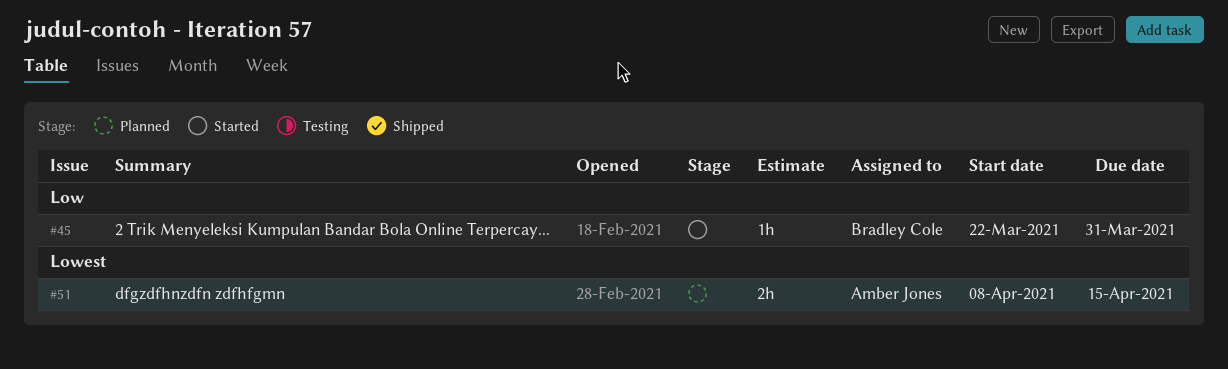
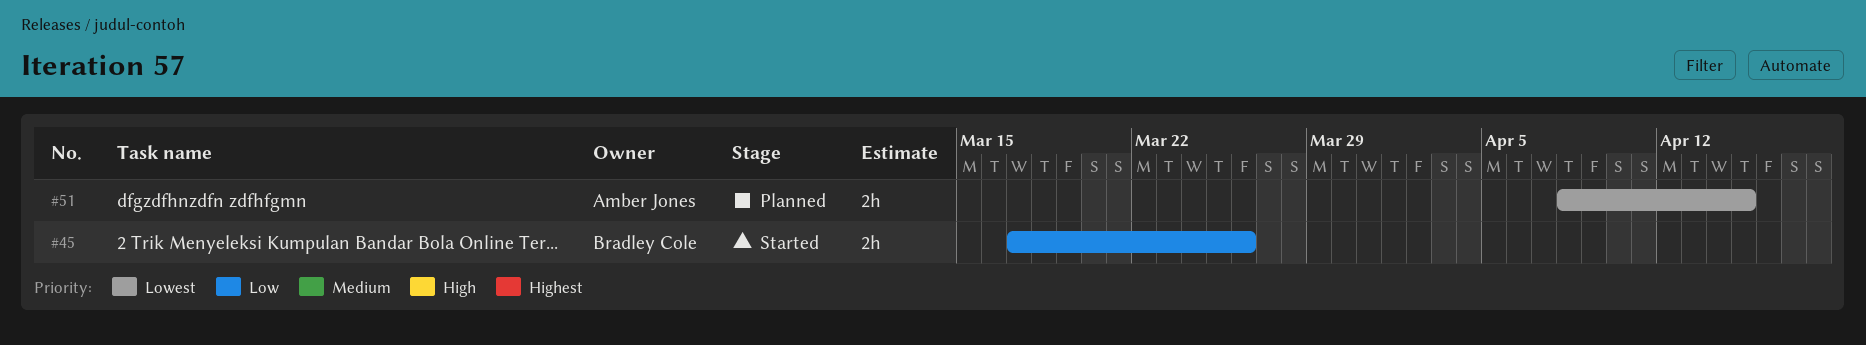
#45, estimate: 1h -> 2h
#45, start: Mar 22 -> Mar 17
#45, due: Mar 31 -> Mar 26

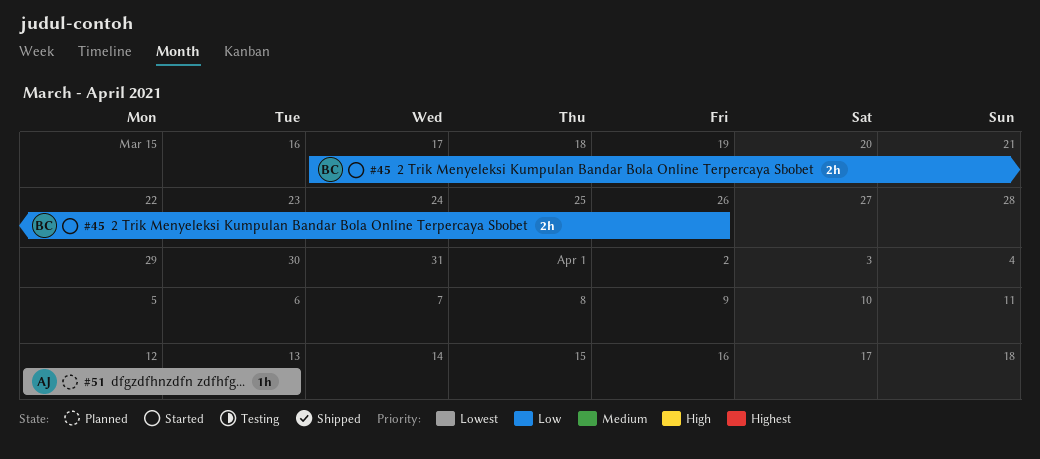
#51, estimate: 2h -> 1h
#51, start: Apr 8 -> Apr 12
#51, due: Apr 15 -> Apr 13

